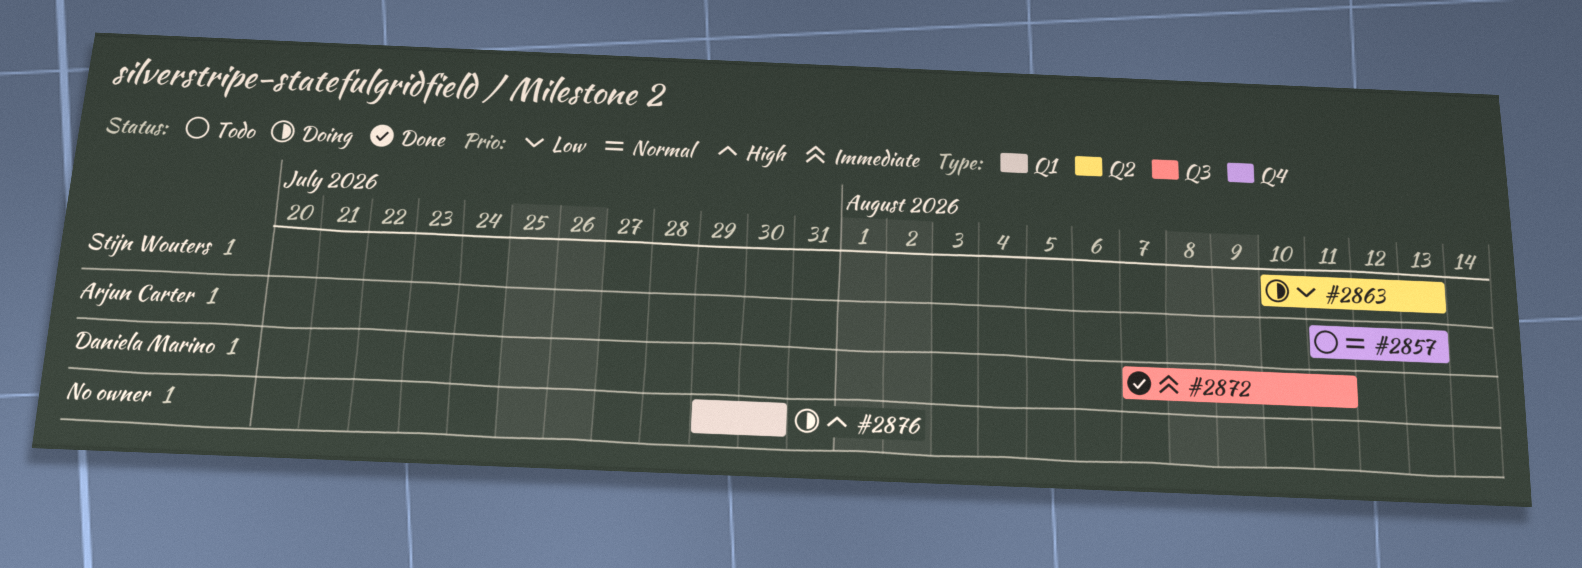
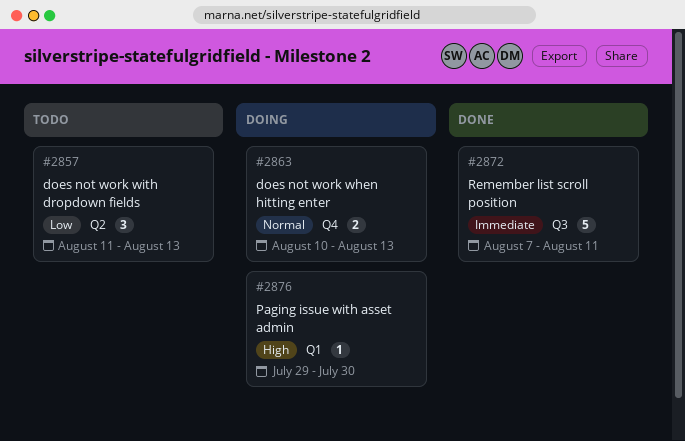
#2857, priority: Normal -> Low
#2857, label: Q4 -> Q2
#2863, priority: Low -> Normal
#2863, label: Q2 -> Q4

